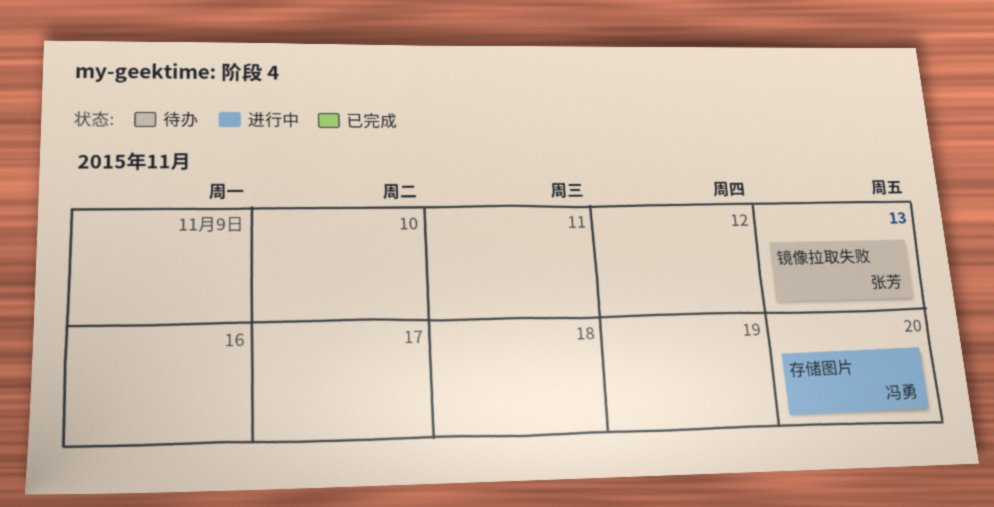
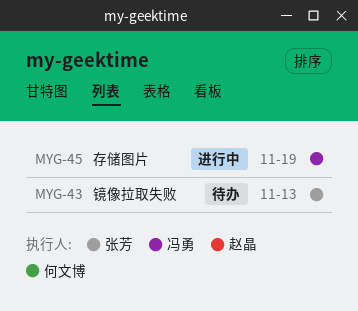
存储图片, due: Nov 20 -> Nov 19

